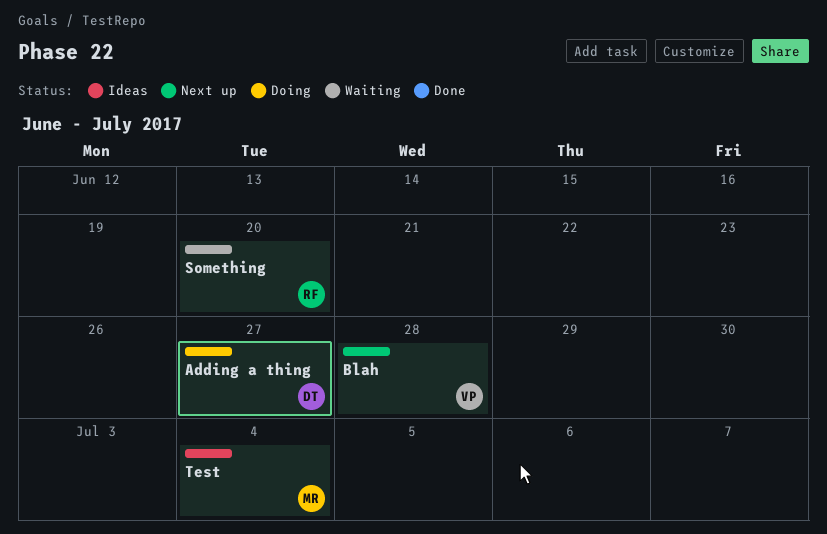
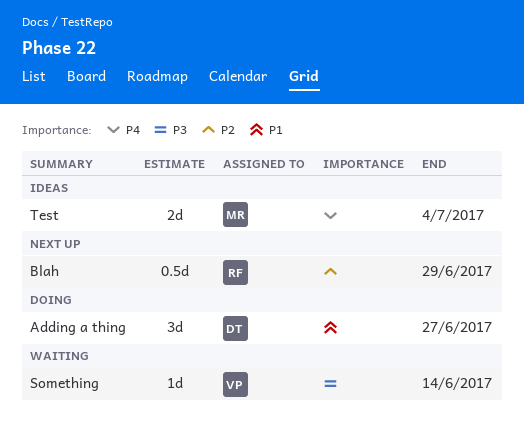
Blah, owner: VP -> RF
Blah, due: Jun 28 -> Jun 29
Something, owner: RF -> VP
Something, due: Jun 20 -> Jun 14

